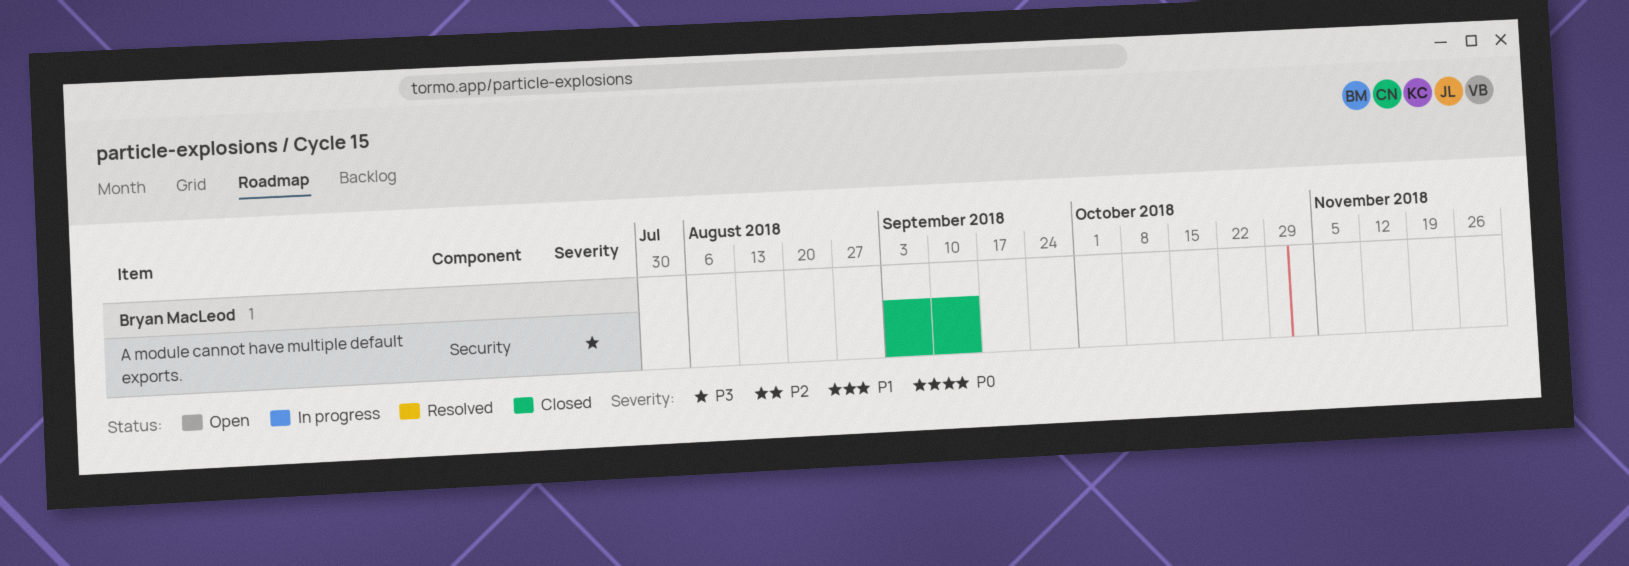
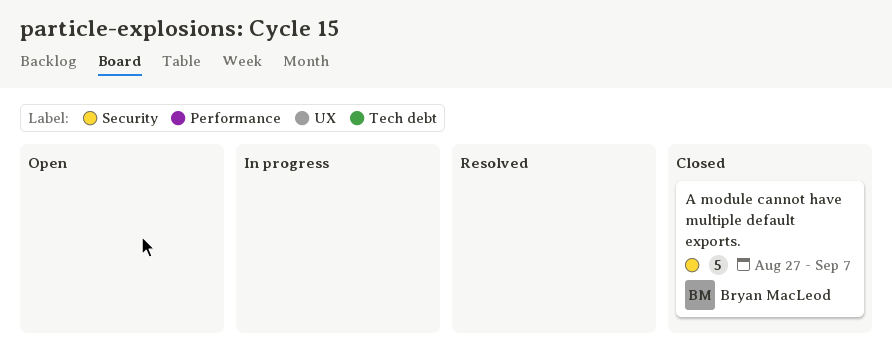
A module cannot have multiple default exports., start: Sep 3 -> Aug 27
A module cannot have multiple default exports., due: Sep 14 -> Sep 7

